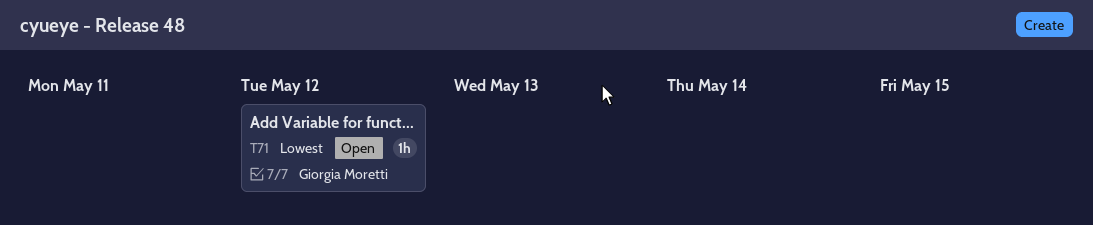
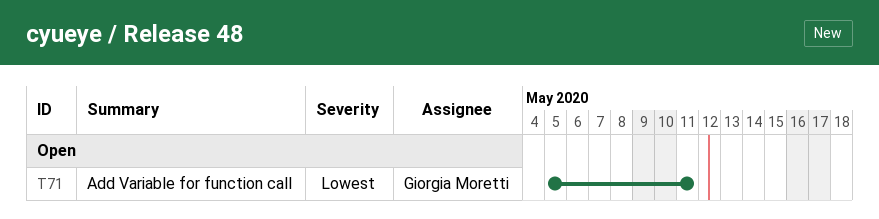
T71, due: May 12 -> May 11

